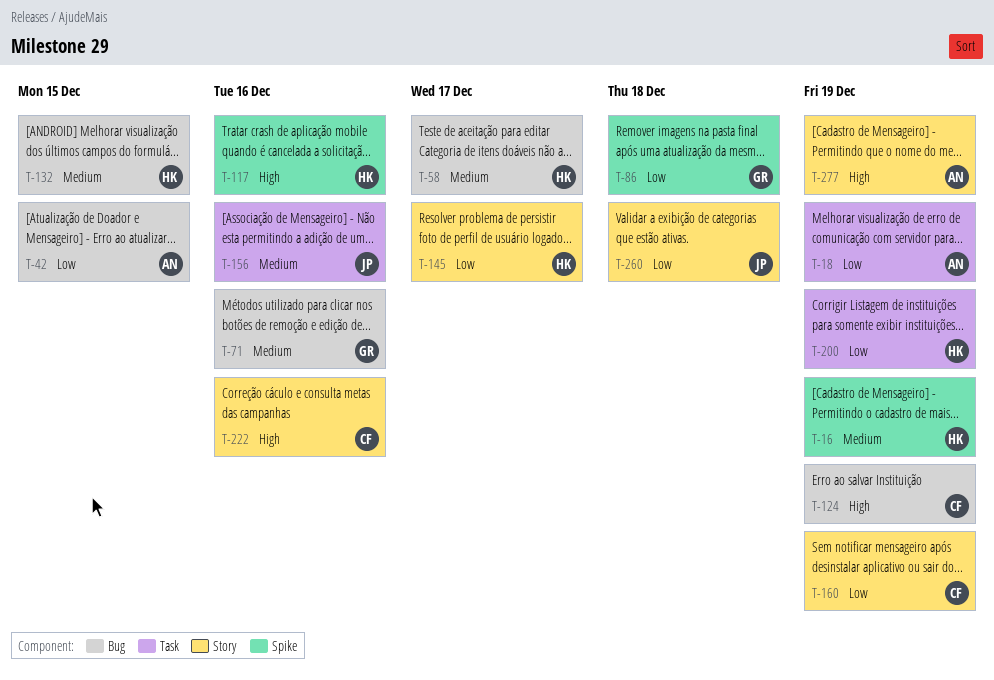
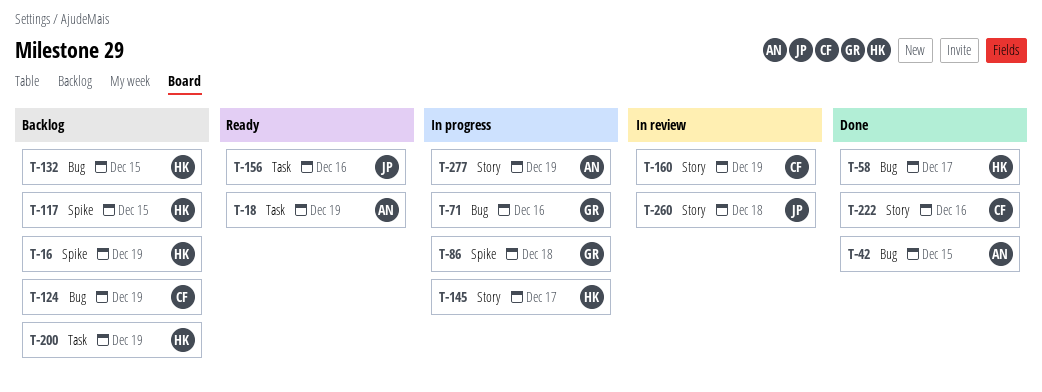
T-117, due: Dec 16 -> Dec 15

